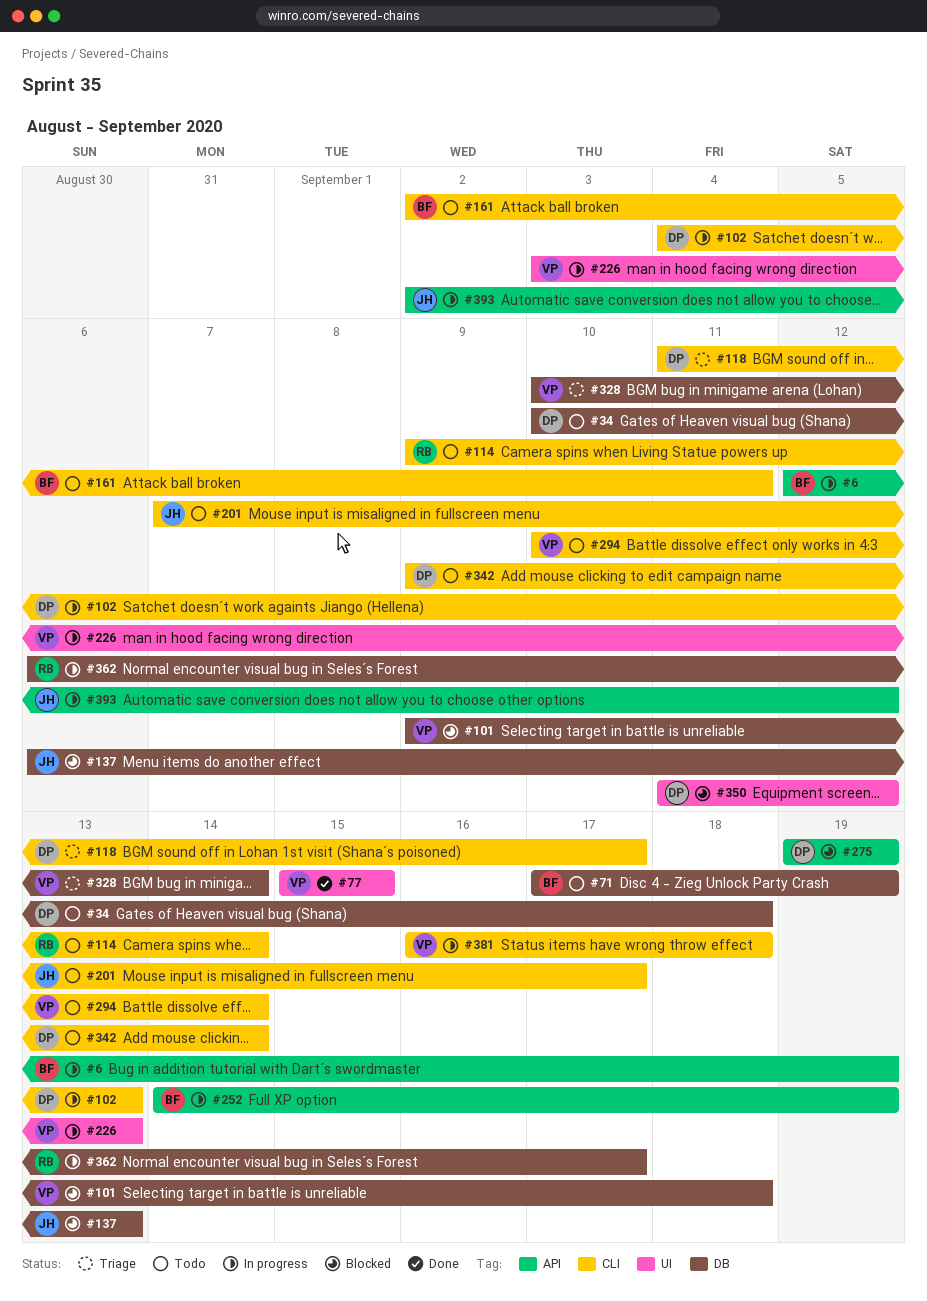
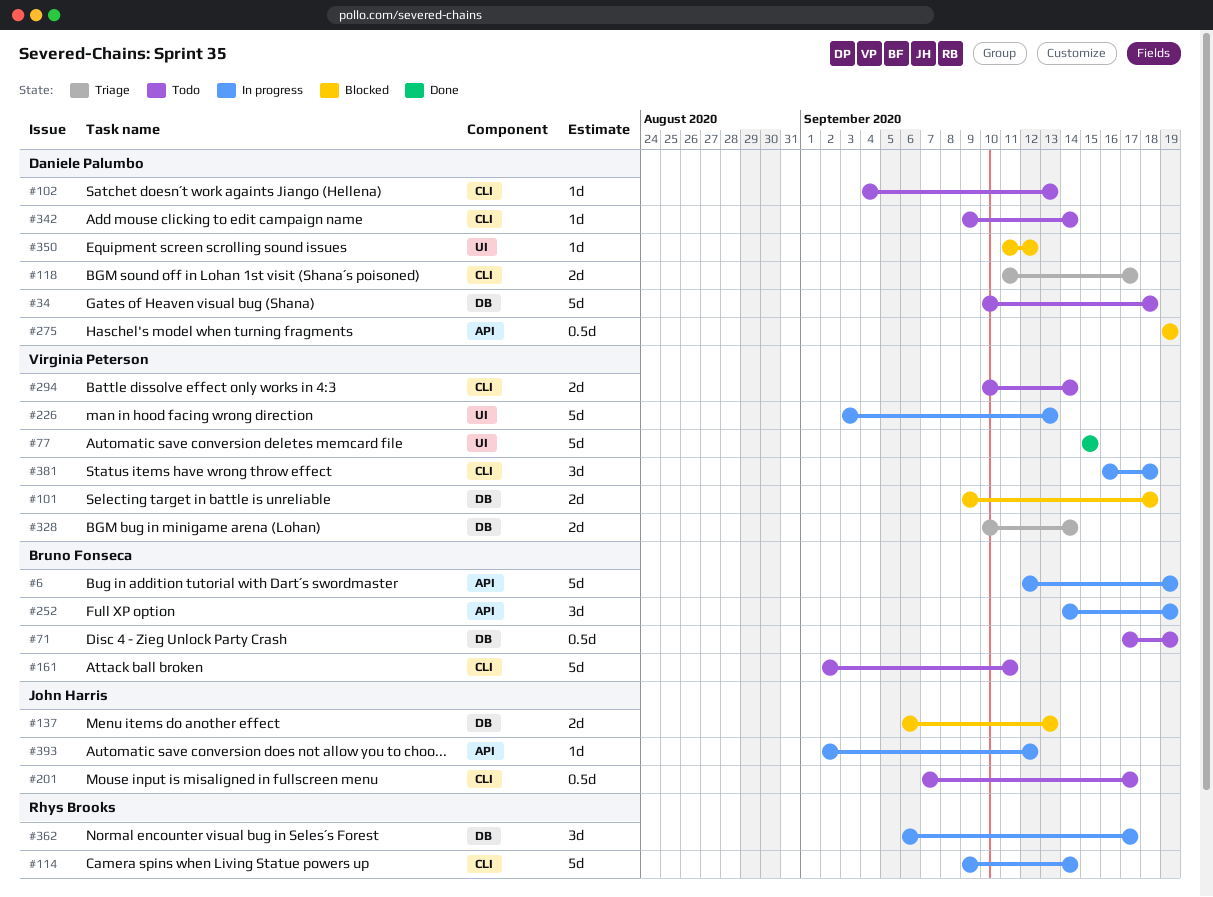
#102, status: In progress -> Todo
#114, status: Todo -> In progress

